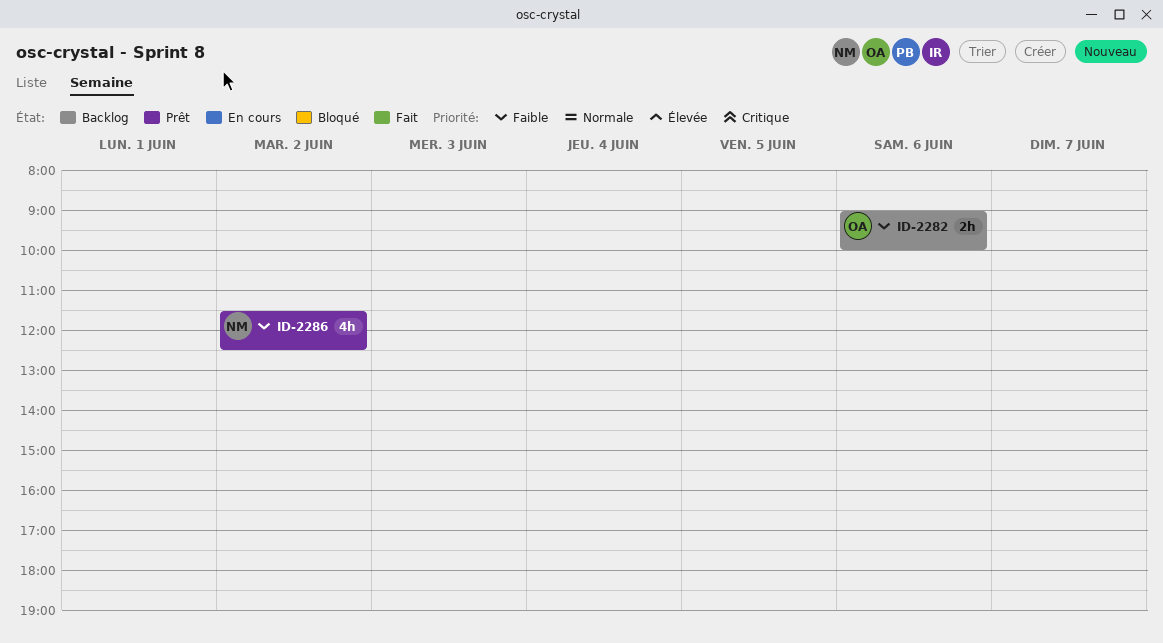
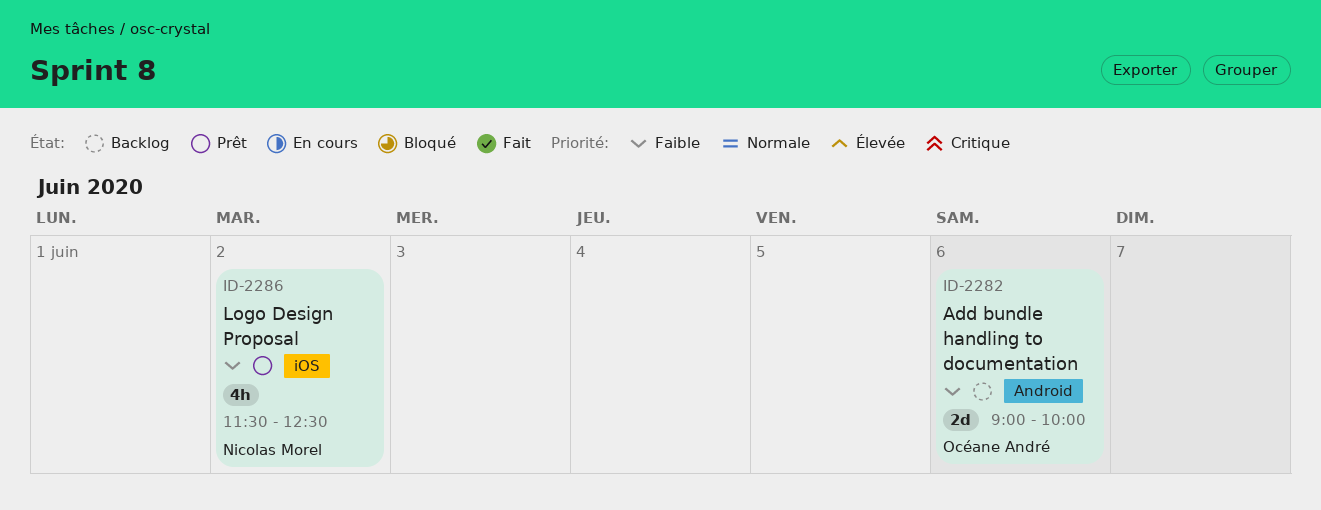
ID-2282, estimate: 2h -> 2d

